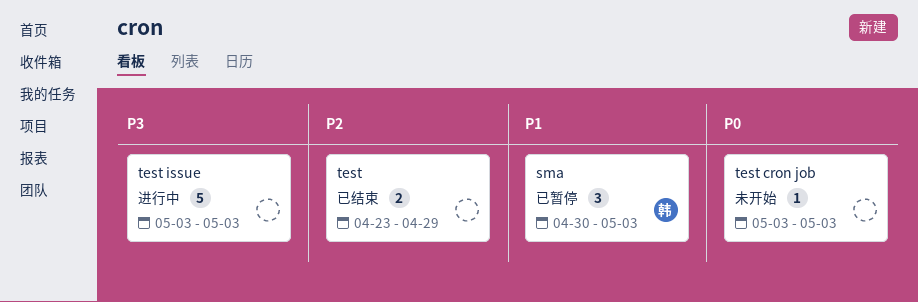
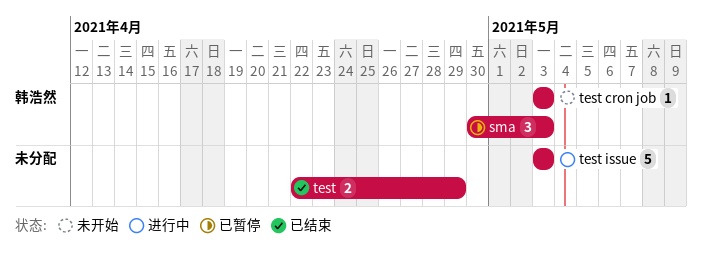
test, start: Apr 23 -> Apr 22
test cron job, owner: none -> 韩浩然

